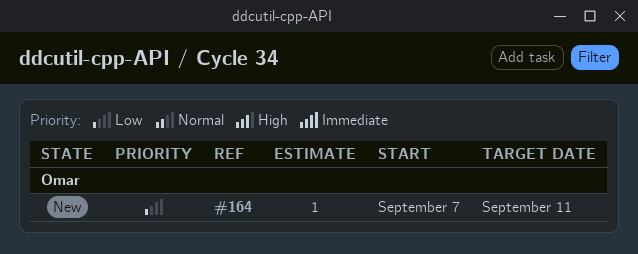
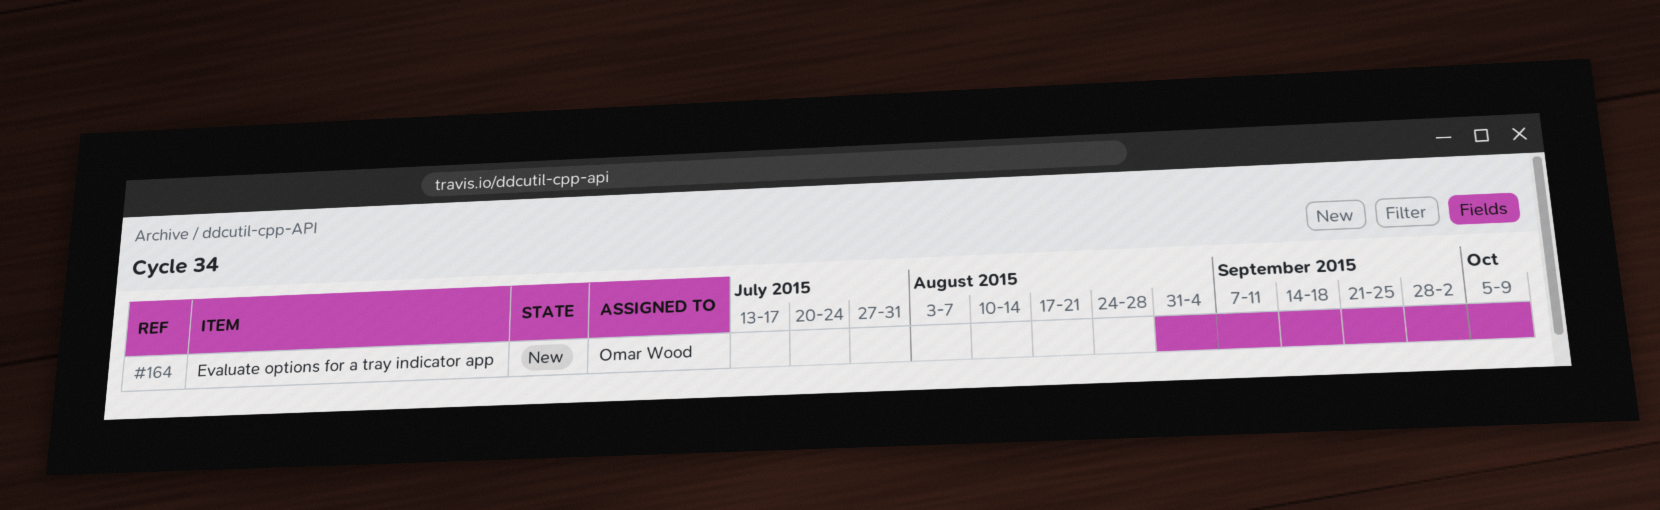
#164, start: Sep 7 -> Aug 31
#164, due: Sep 11 -> Oct 9

